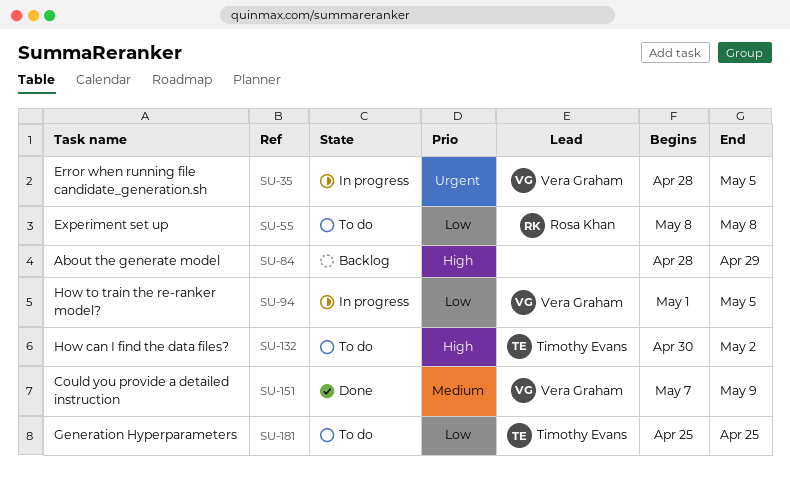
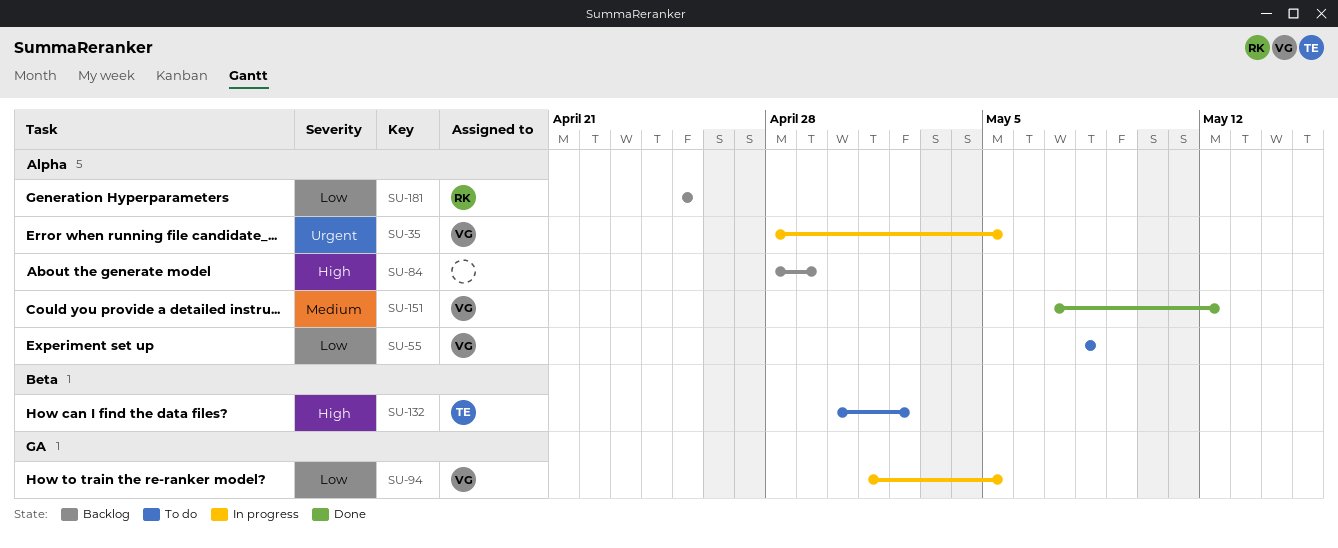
SU-55, owner: Rosa Khan -> Vera Graham
SU-151, due: May 9 -> May 12
SU-181, status: To do -> Backlog
SU-181, owner: Timothy Evans -> Rosa Khan

